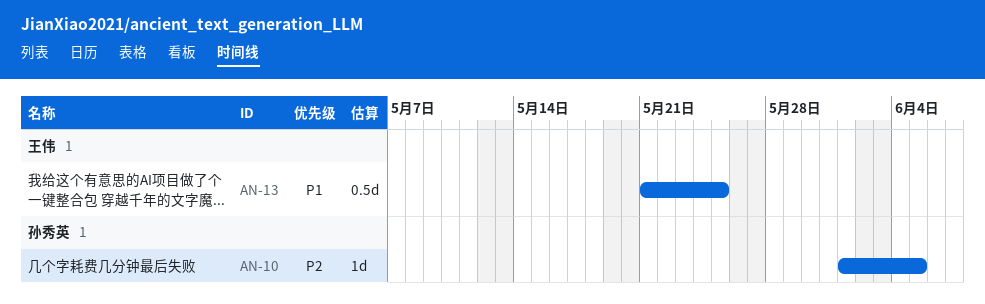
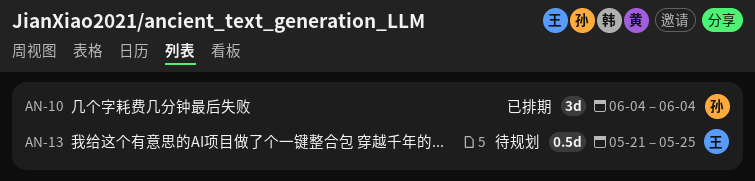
AN-10, estimate: 1d -> 3d
AN-10, start: Jun 1 -> Jun 4
AN-10, due: Jun 5 -> Jun 4

